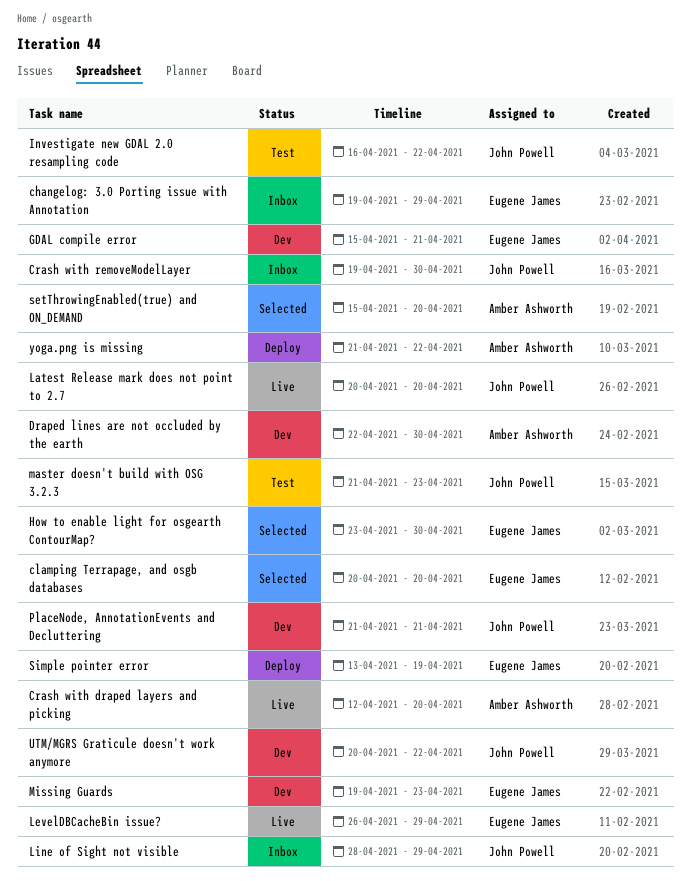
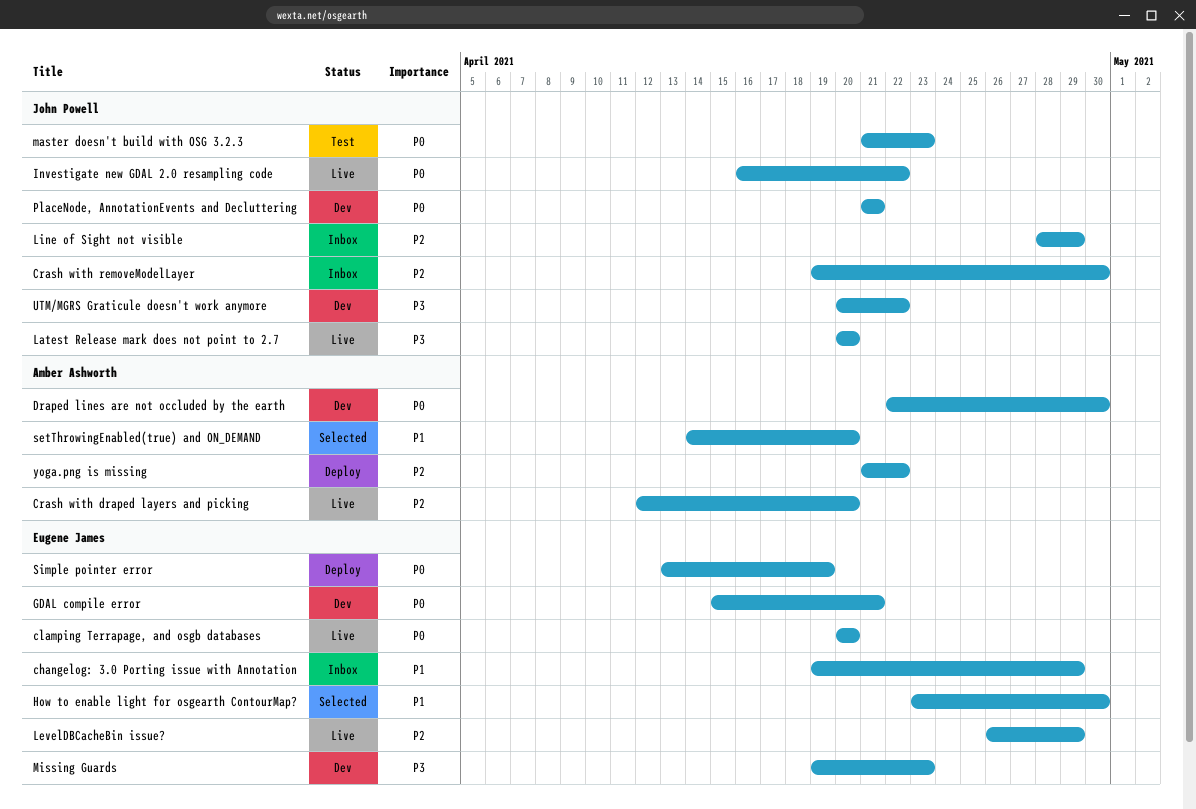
clamping Terrapage, and osgb databases, status: Selected -> Live
Investigate new GDAL 2.0 resampling code, status: Test -> Live
setThrowingEnabled(true) and ON_DEMAND, start: Apr 15 -> Apr 14

